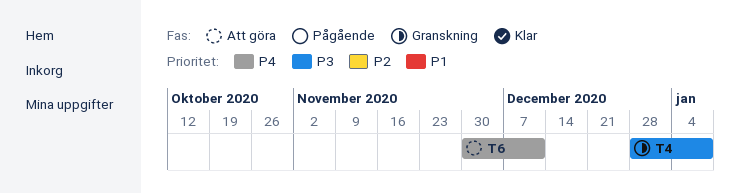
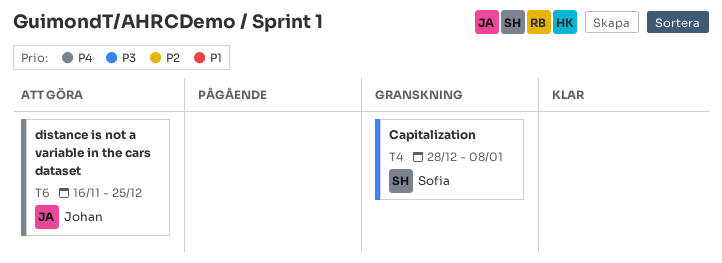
T6, start: Nov 30 -> Nov 16
T6, due: Dec 11 -> Dec 25

